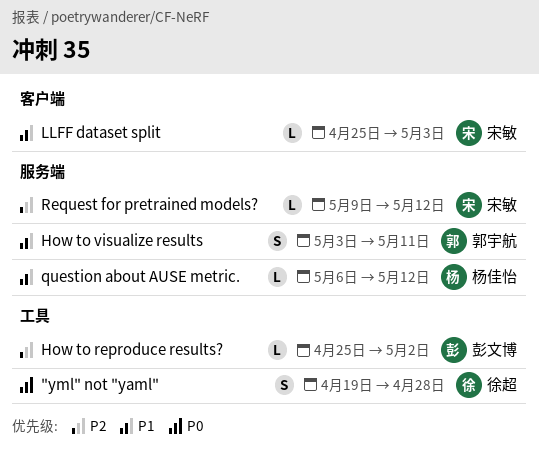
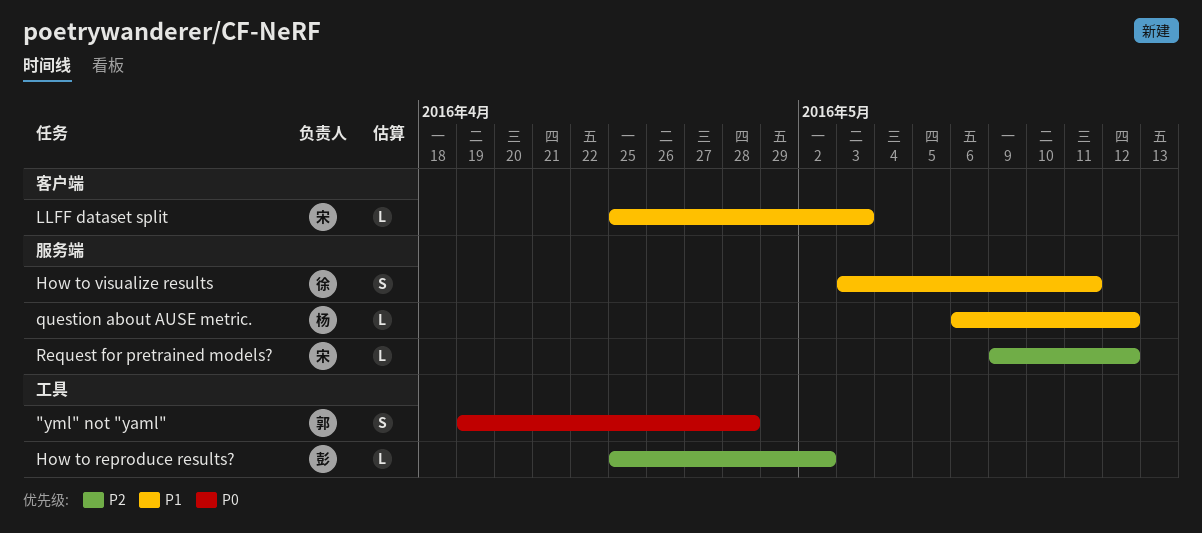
"yml" not "yaml", owner: 徐超 -> 郭宇航
How to visualize results, owner: 郭宇航 -> 徐超

